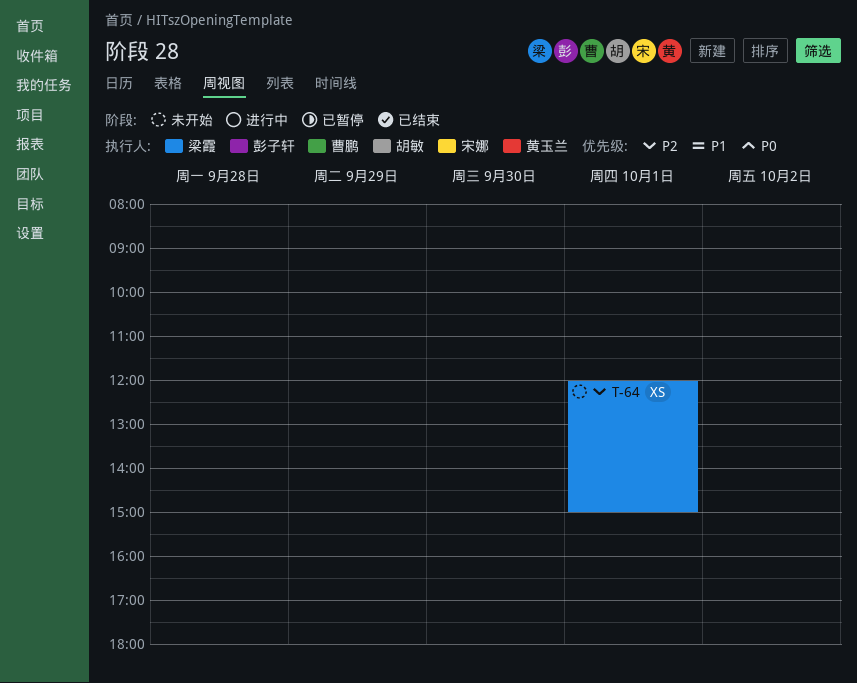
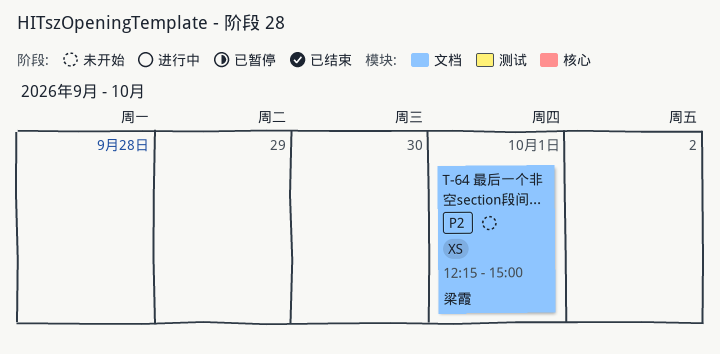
T-64, begins: 12:00 -> 12:15

